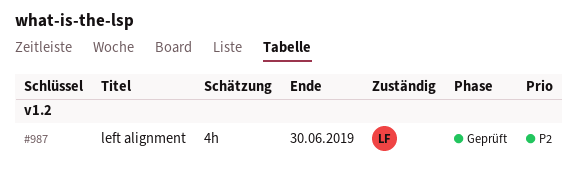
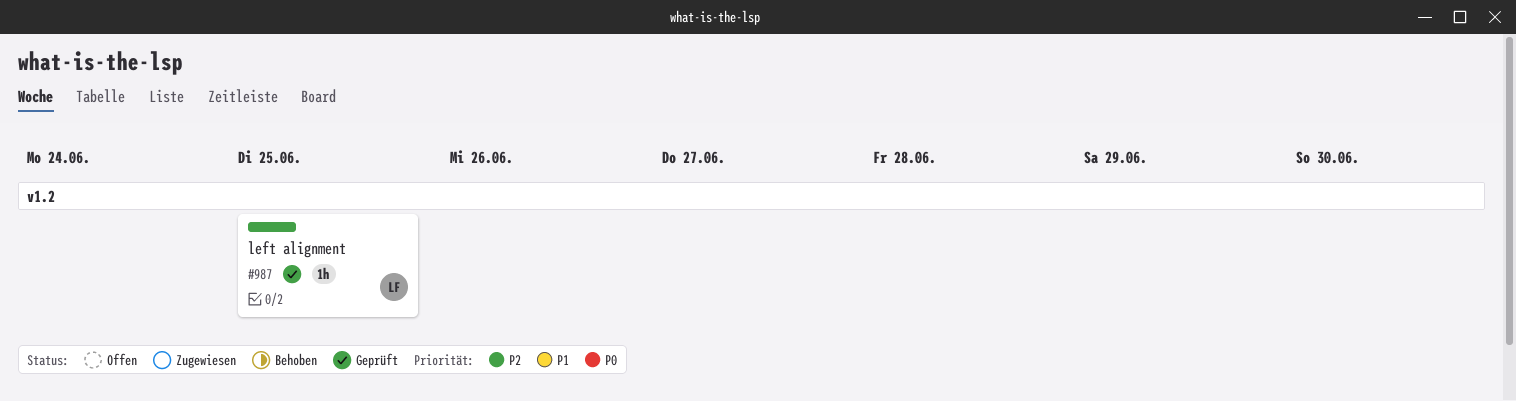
#987, estimate: 4h -> 1h
#987, due: Jun 30 -> Jun 25

